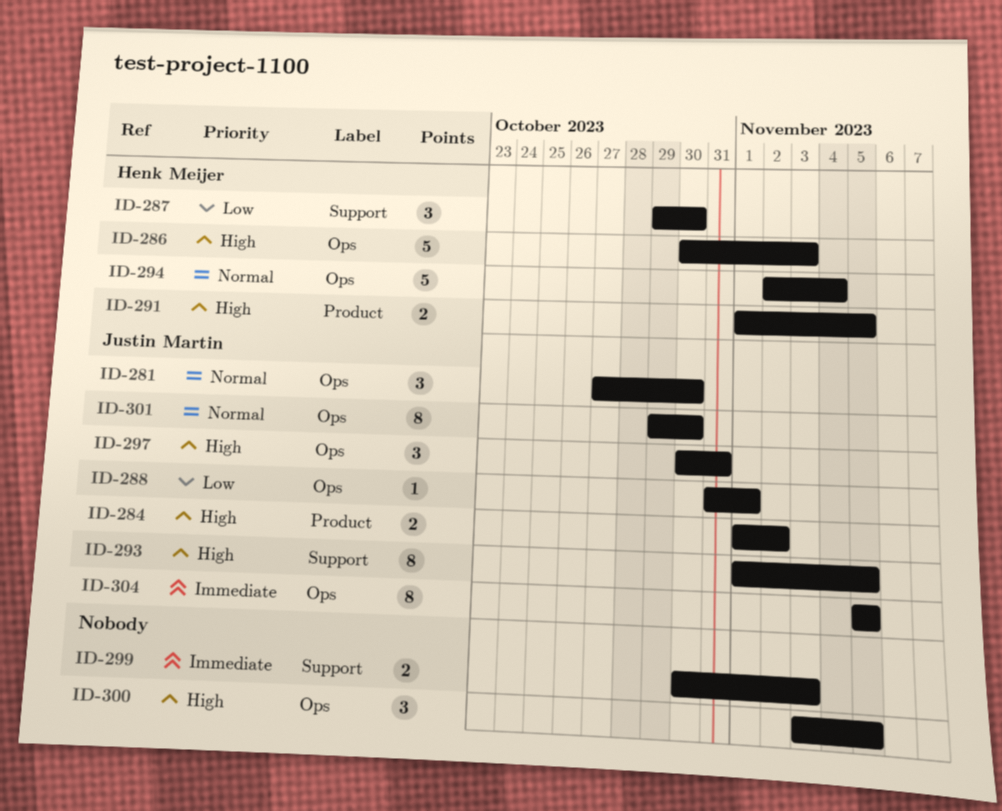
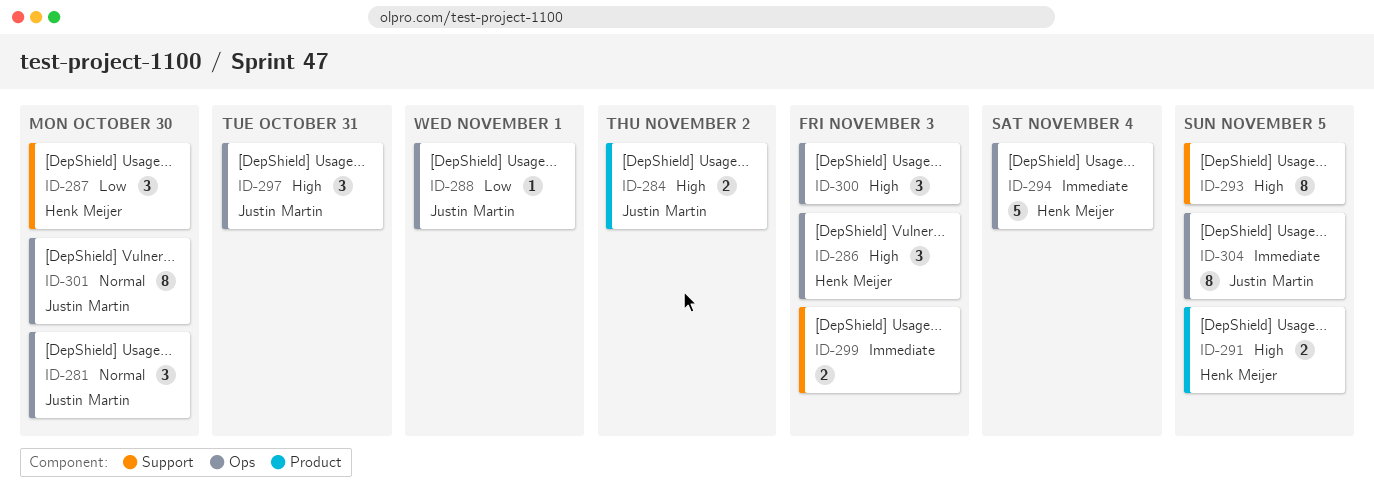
ID-286, estimate: 5 -> 3
ID-293, owner: Justin Martin -> none
ID-294, priority: Normal -> Immediate
ID-300, due: Nov 5 -> Nov 3

